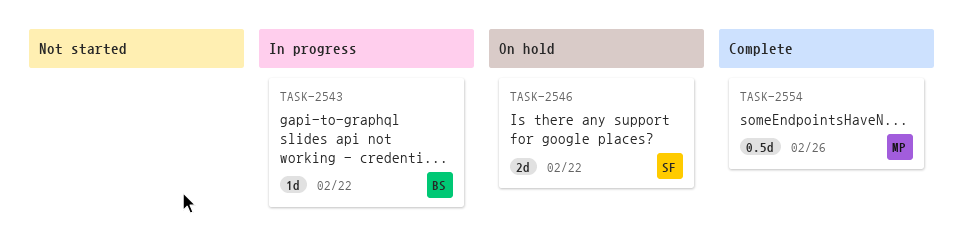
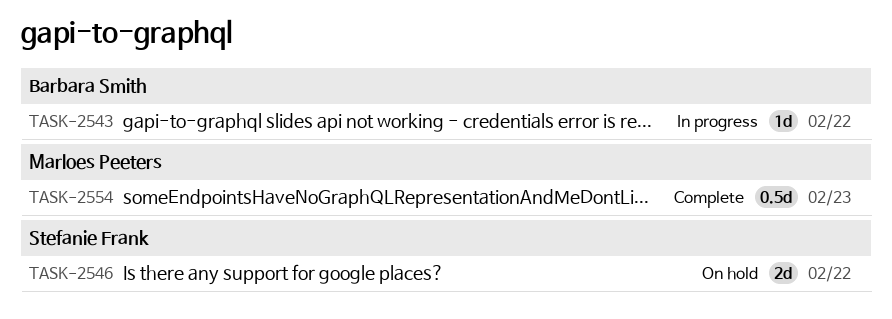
TASK-2554, due: Feb 26 -> Feb 23

